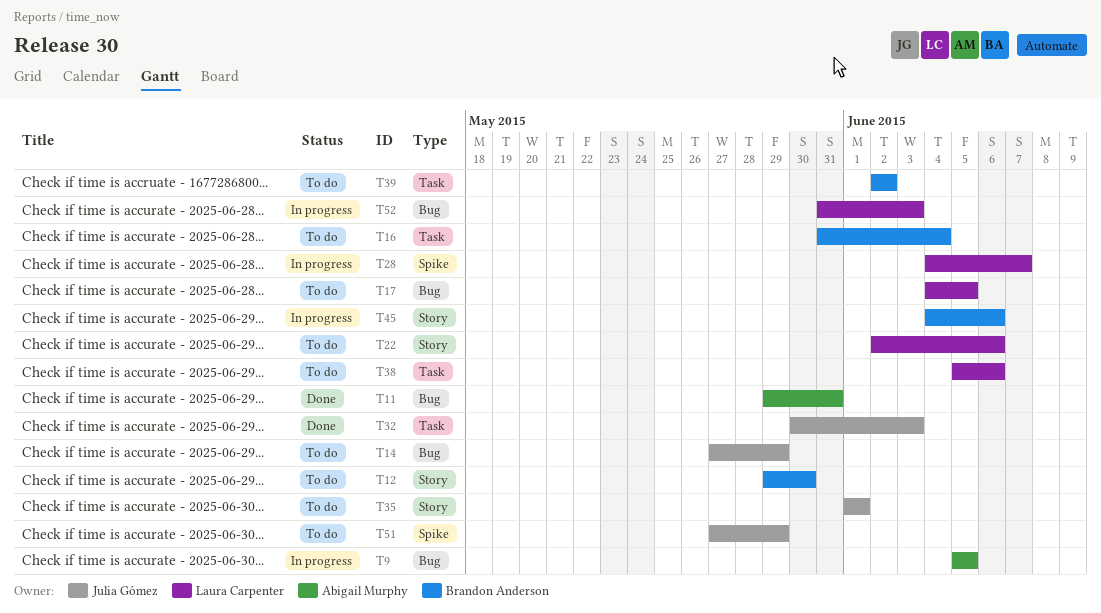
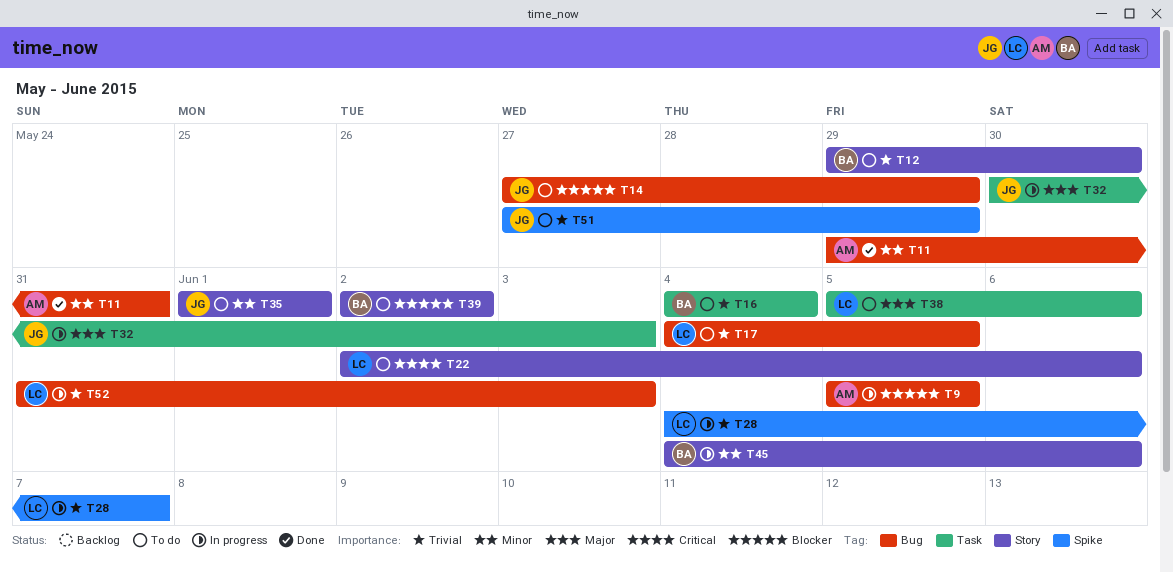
T16, start: May 31 -> Jun 4
T32, status: Done -> In progress
T39, label: Task -> Story

